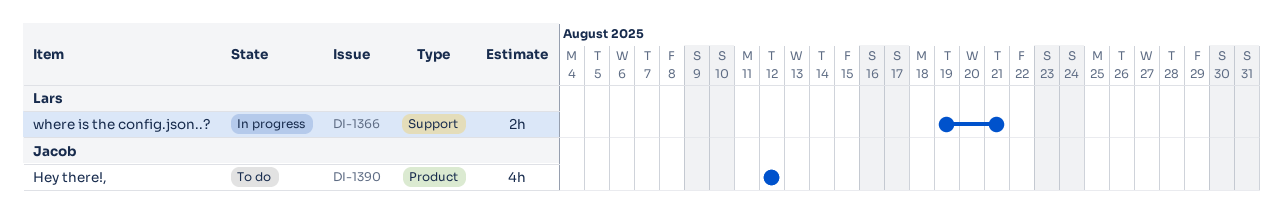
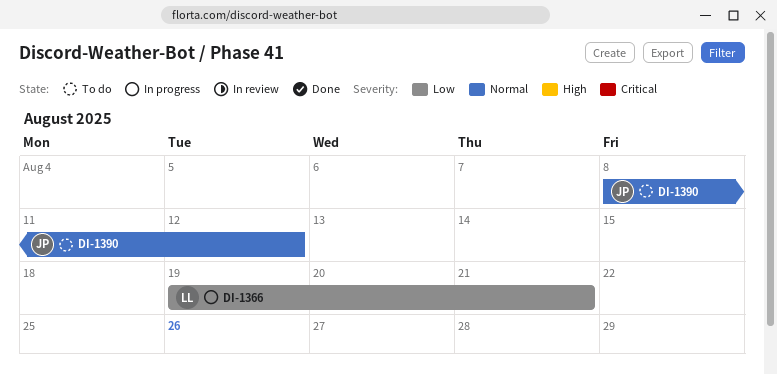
DI-1390, start: Aug 12 -> Aug 8

